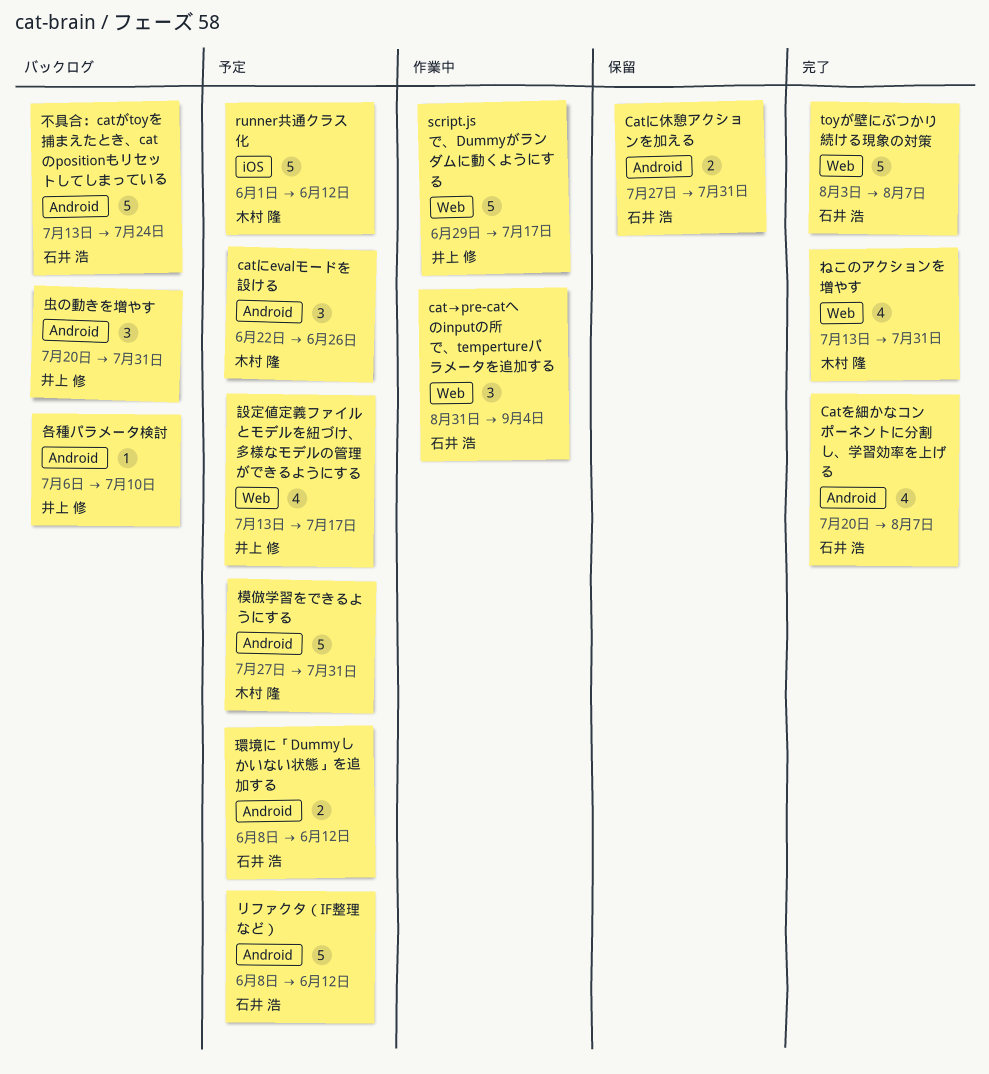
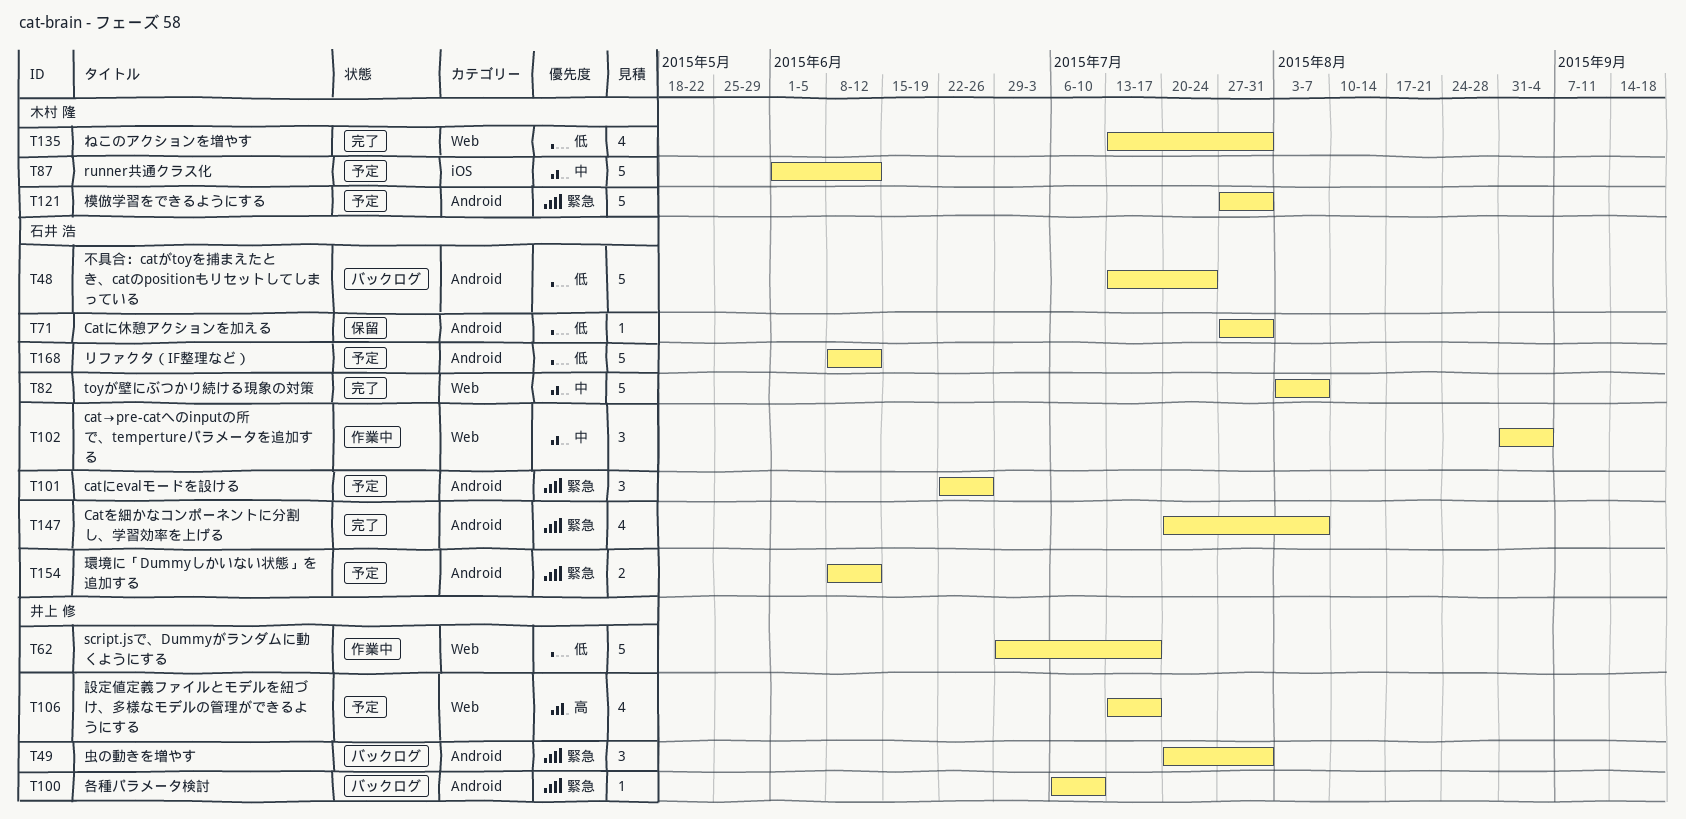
catにevalモードを設ける, owner: 木村 隆 -> 石井 浩
Catに休憩アクションを加える, estimate: 2 -> 1

